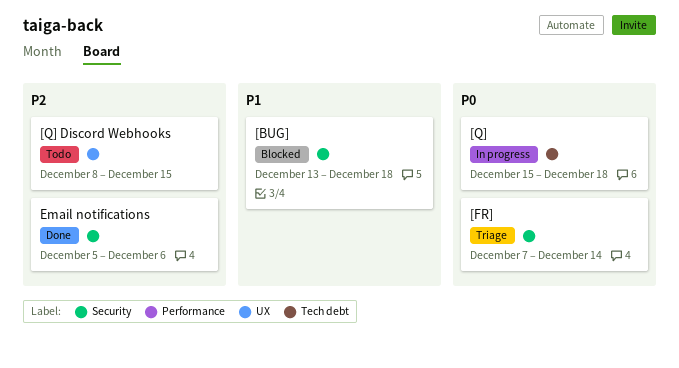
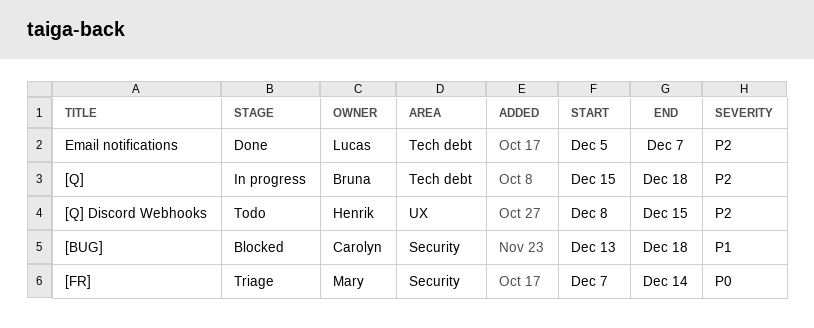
[Q], priority: P0 -> P2
Email notifications, label: Security -> Tech debt
Email notifications, due: Dec 6 -> Dec 7

